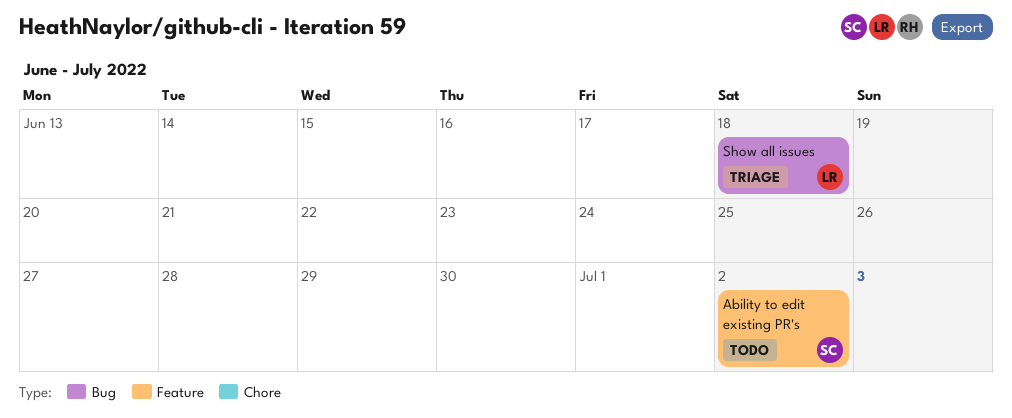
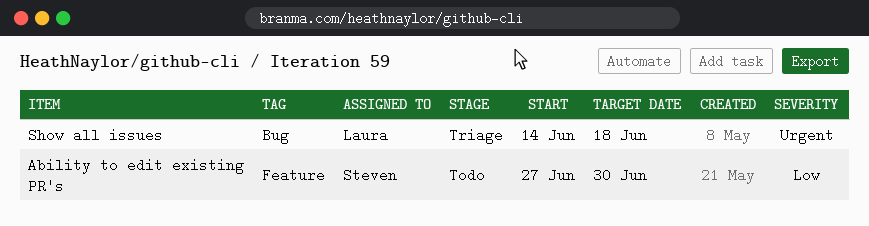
Ability to edit existing PR's, due: Jul 2 -> Jun 30

